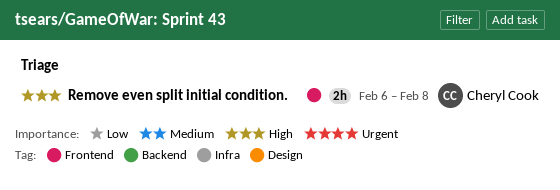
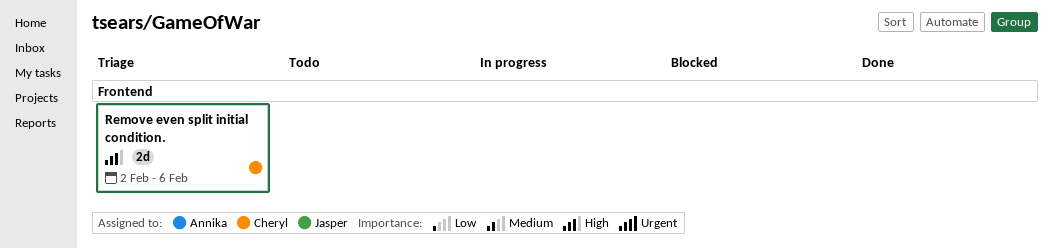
Remove even split initial condition., estimate: 2h -> 2d
Remove even split initial condition., start: Feb 6 -> Feb 2
Remove even split initial condition., due: Feb 8 -> Feb 6

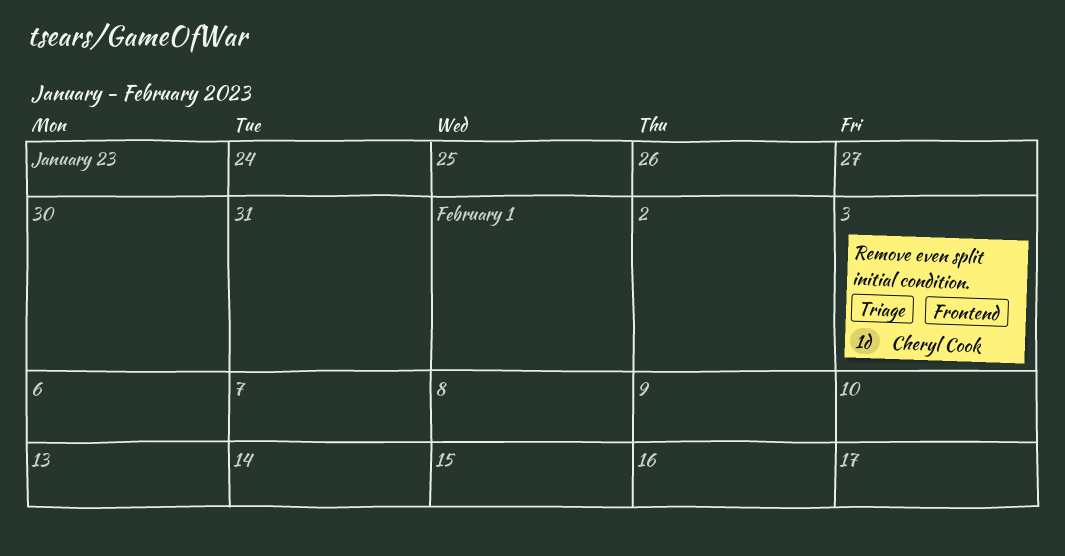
Remove even split initial condition., estimate: 2d -> 1d
Remove even split initial condition., due: Feb 6 -> Feb 3

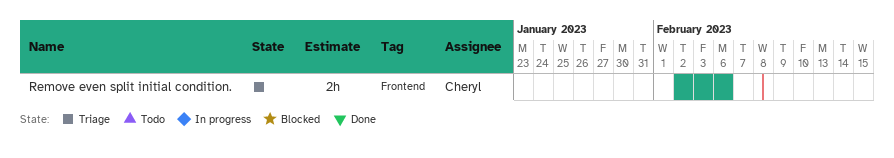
Remove even split initial condition., estimate: 1d -> 2h
Remove even split initial condition., due: Feb 3 -> Feb 6

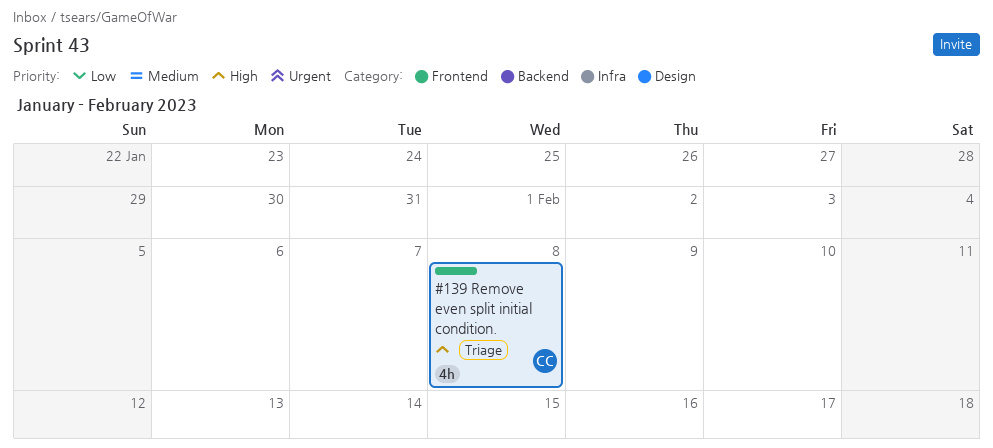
Remove even split initial condition., estimate: 2h -> 4h
Remove even split initial condition., due: Feb 6 -> Feb 8

